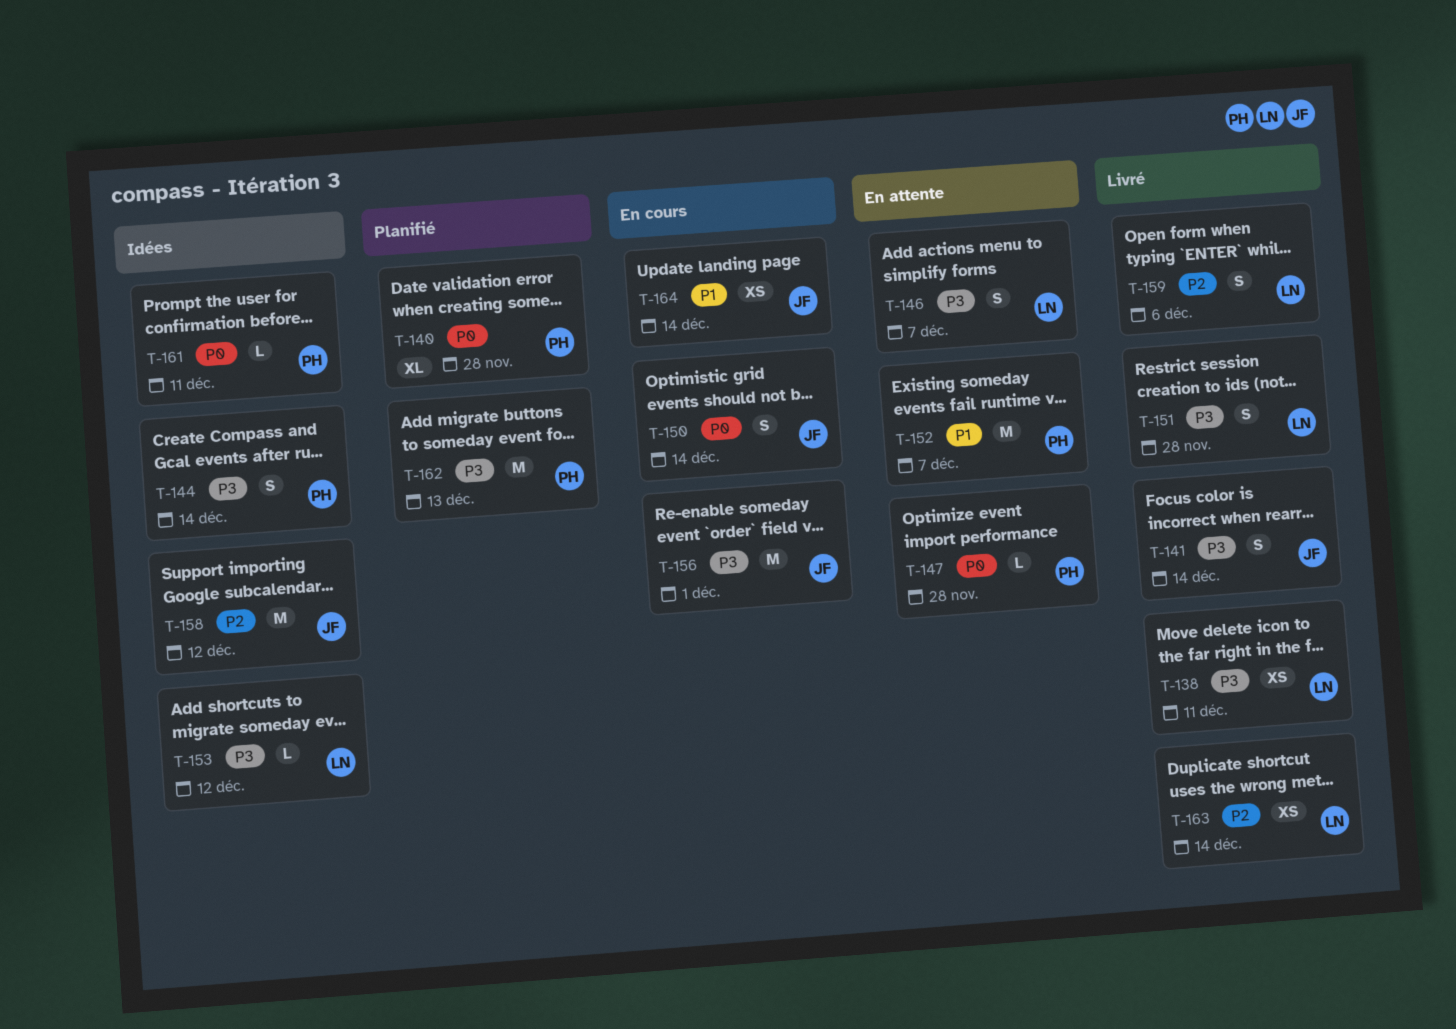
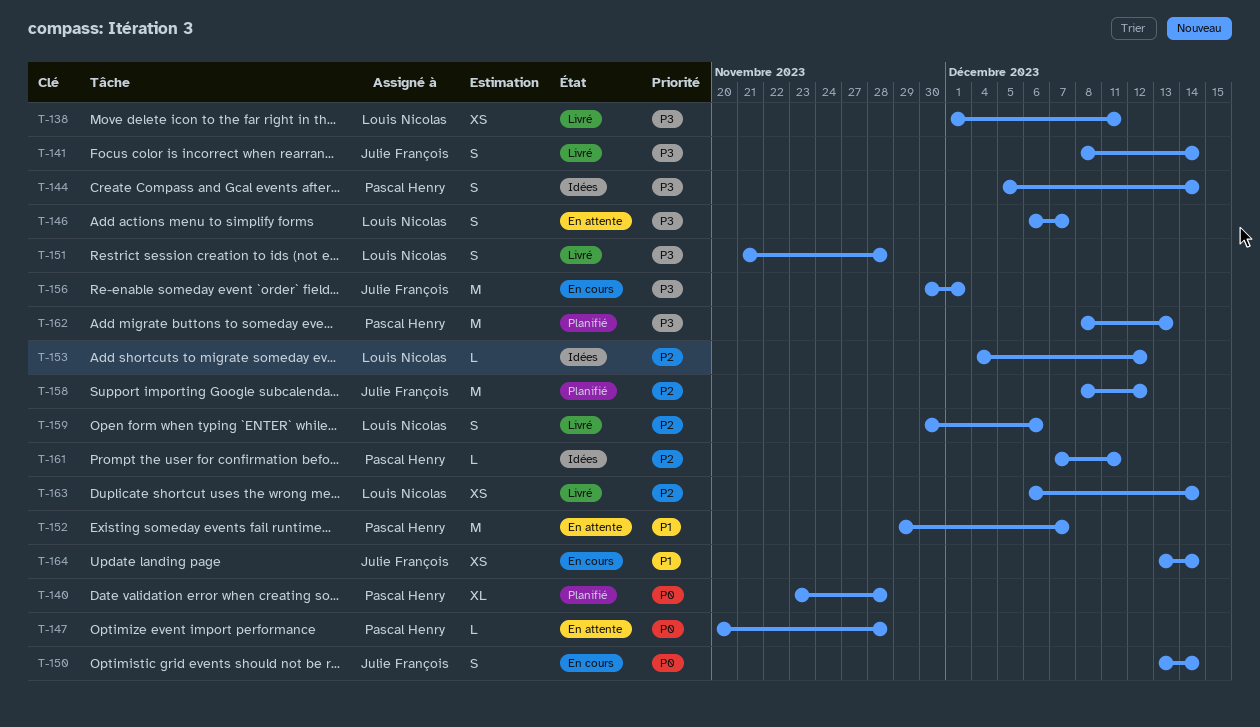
T-153, priority: P3 -> P2
T-158, status: Idées -> Planifié
T-161, priority: P0 -> P2

